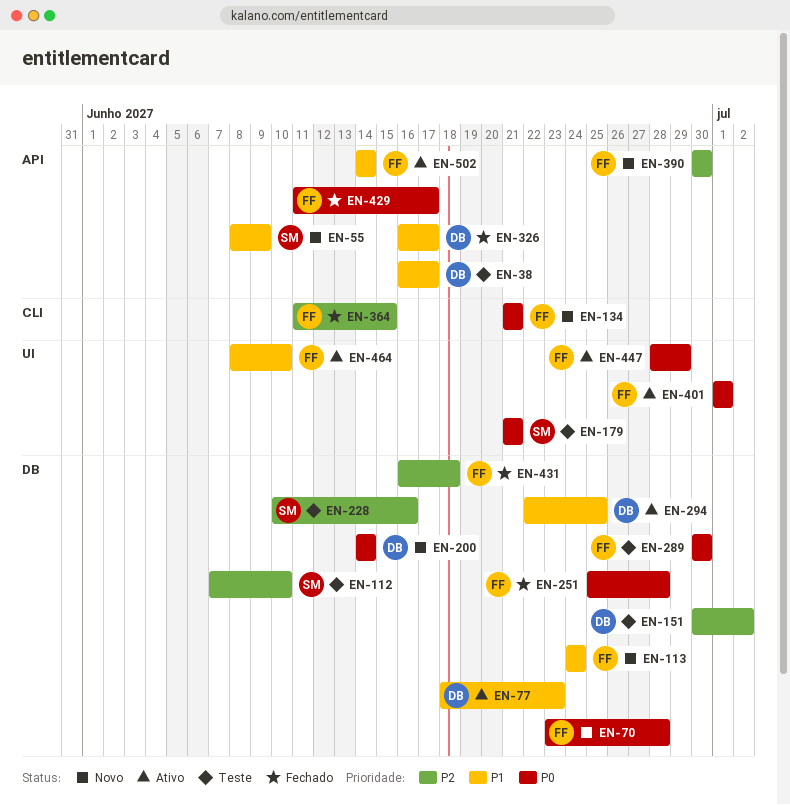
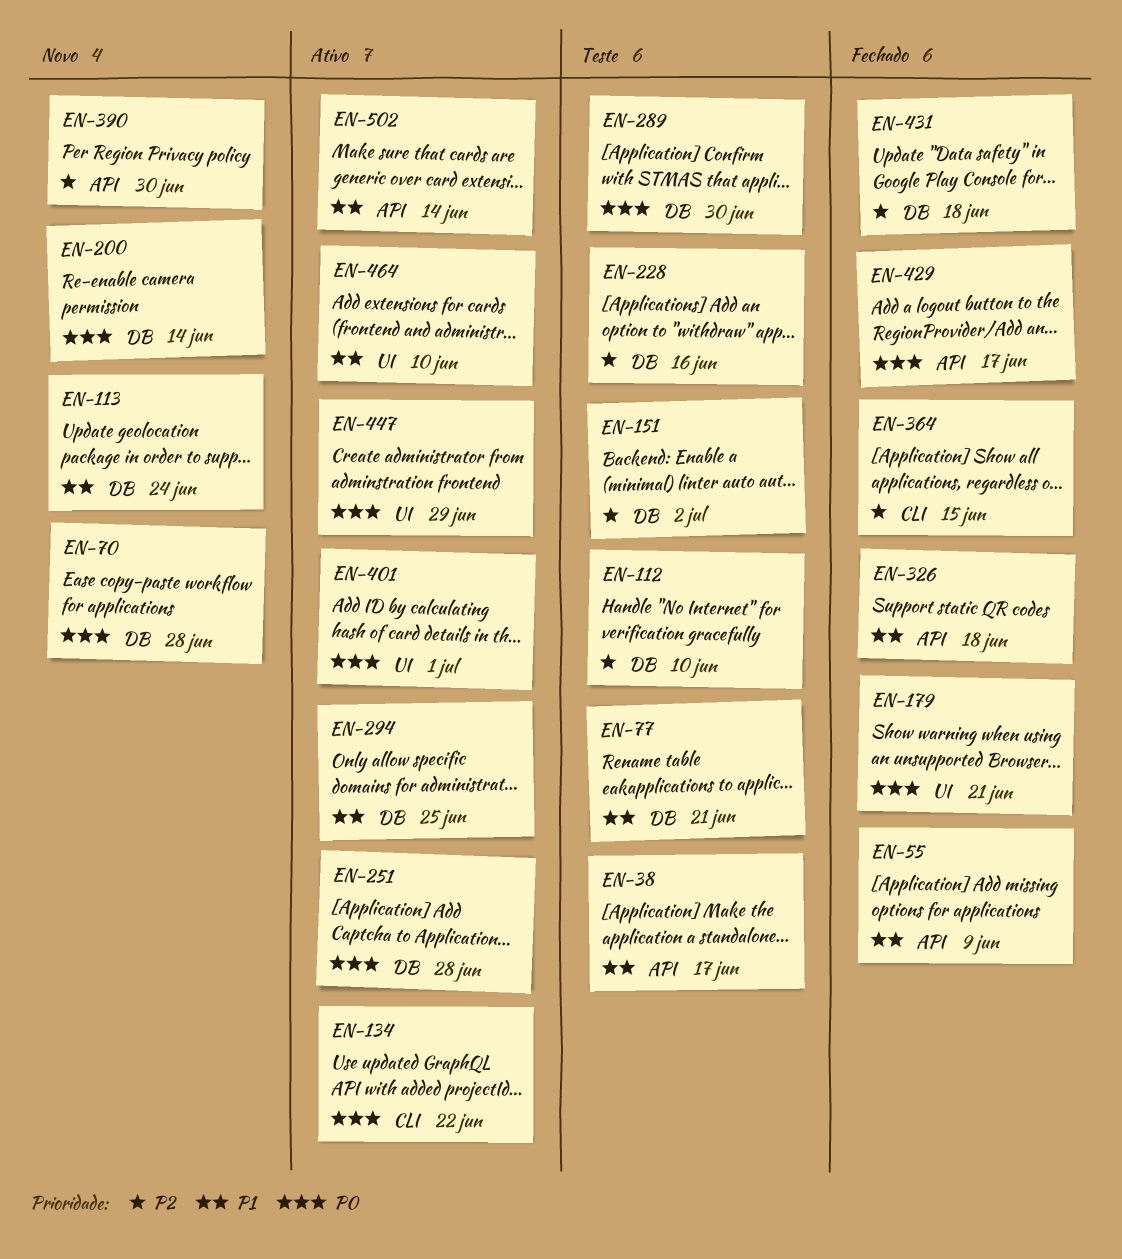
EN-55, status: Novo -> Fechado
EN-77, status: Ativo -> Teste
EN-77, due: Jun 23 -> Jun 21
EN-134, status: Novo -> Ativo
EN-134, due: Jun 21 -> Jun 22
EN-179, status: Teste -> Fechado
EN-251, status: Fechado -> Ativo
EN-326, due: Jun 17 -> Jun 18

